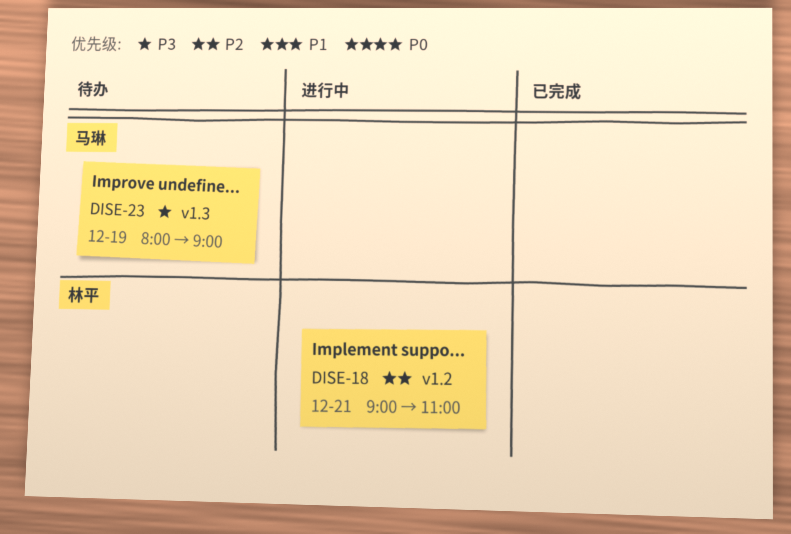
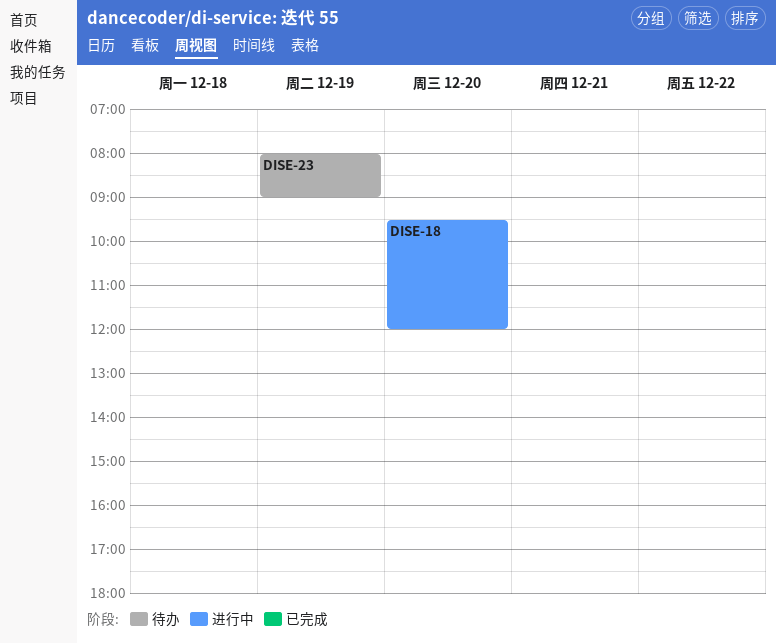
DISE-18, day: Dec 21 -> Dec 20
DISE-18, begins: 09:00 -> 09:30
DISE-18, ends: 11:00 -> 12:00

